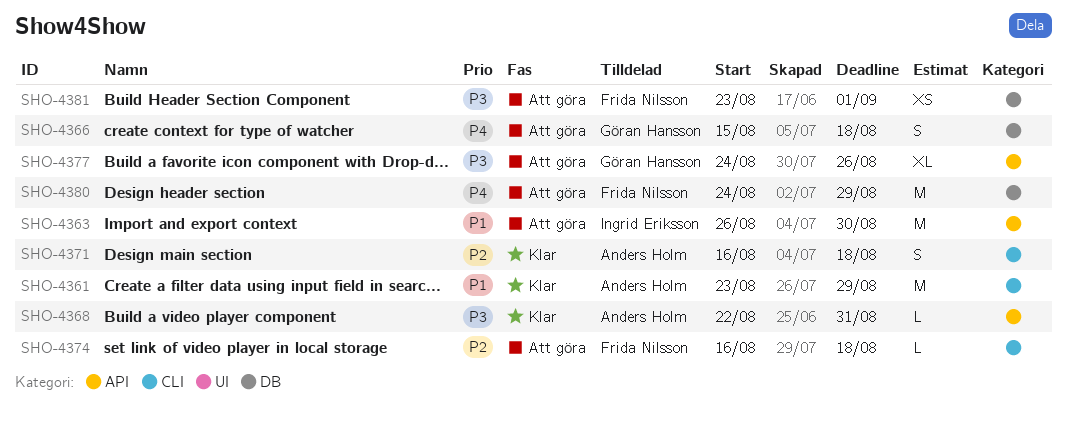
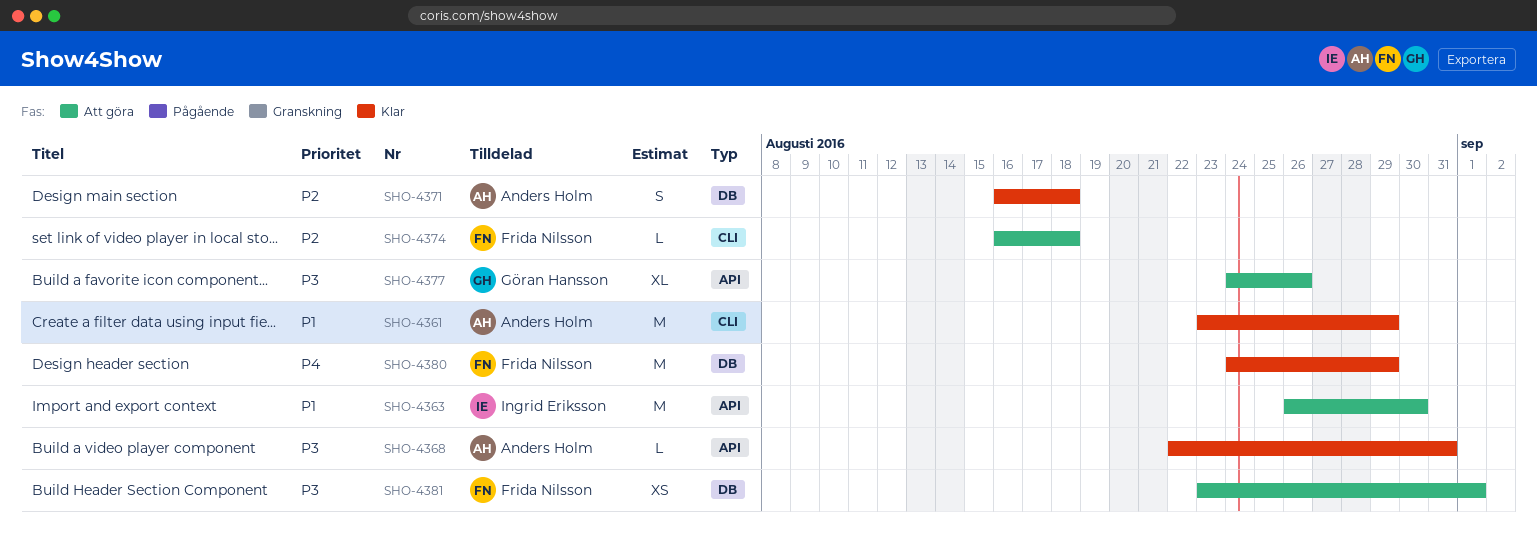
SHO-4366: present -> none
SHO-4371, label: CLI -> DB
SHO-4380, status: Att göra -> Klar

